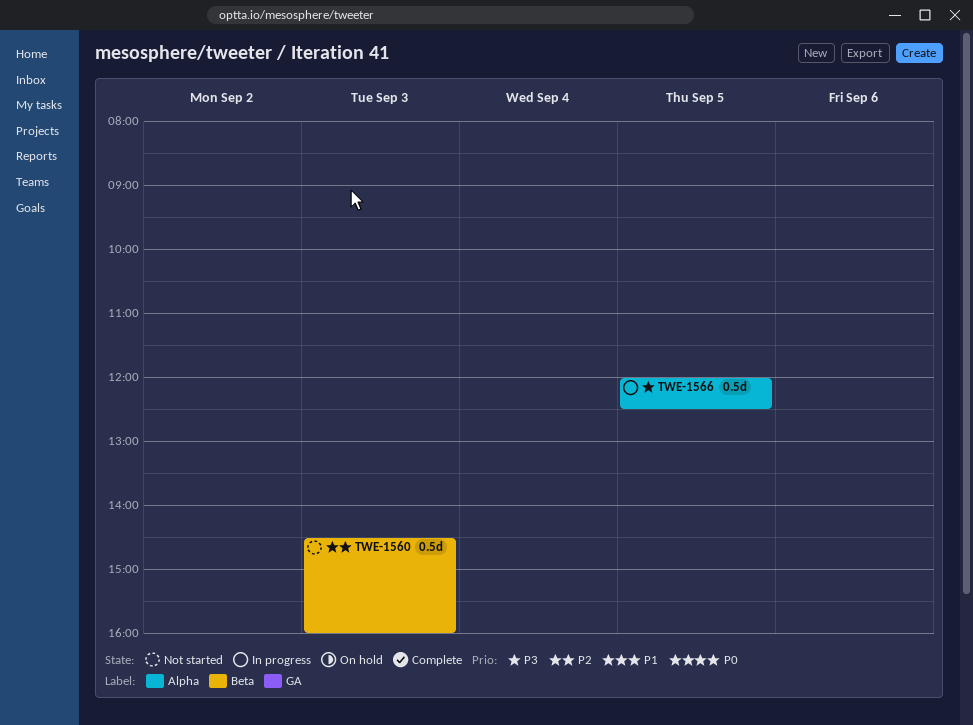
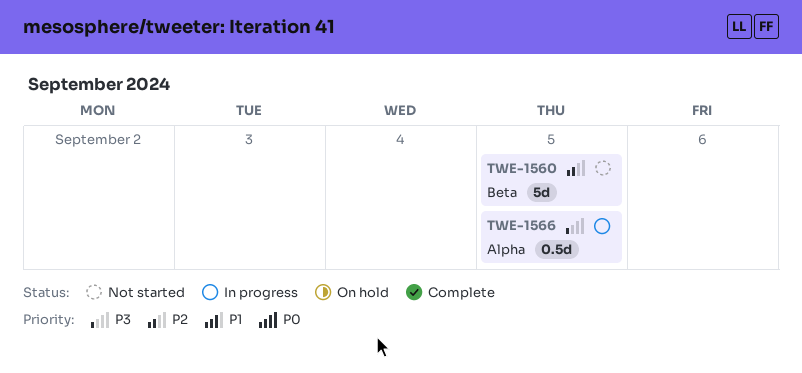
TWE-1560, estimate: 0.5d -> 5d
TWE-1560, day: Sep 3 -> Sep 5

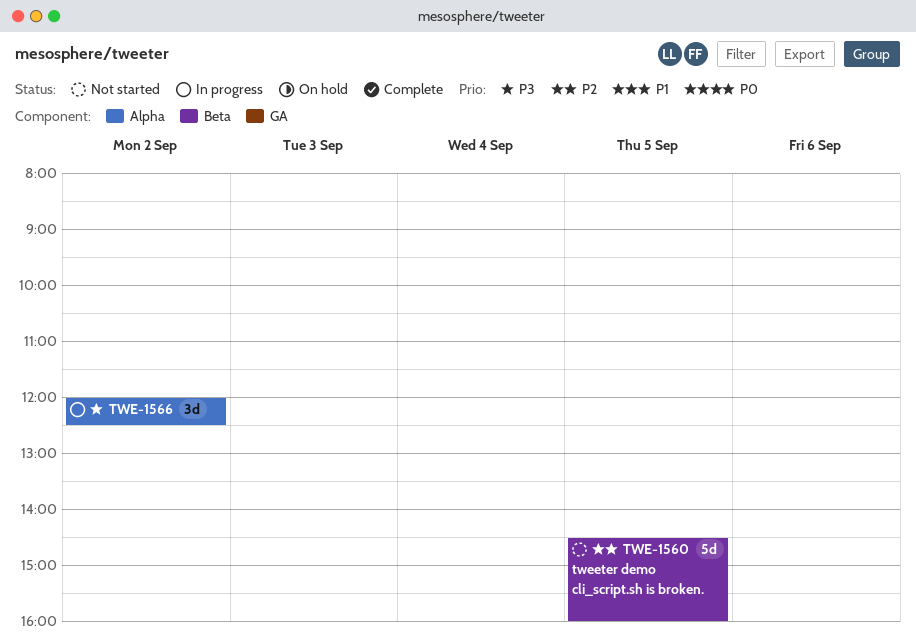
TWE-1566, estimate: 0.5d -> 3d
TWE-1566, day: Sep 5 -> Sep 2

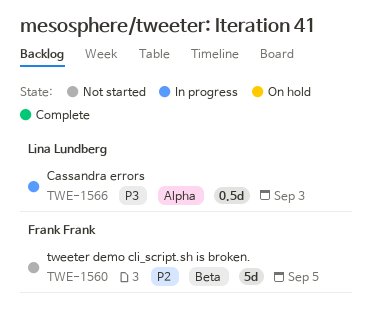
TWE-1566, estimate: 3d -> 0.5d
TWE-1566, day: Sep 2 -> Sep 3

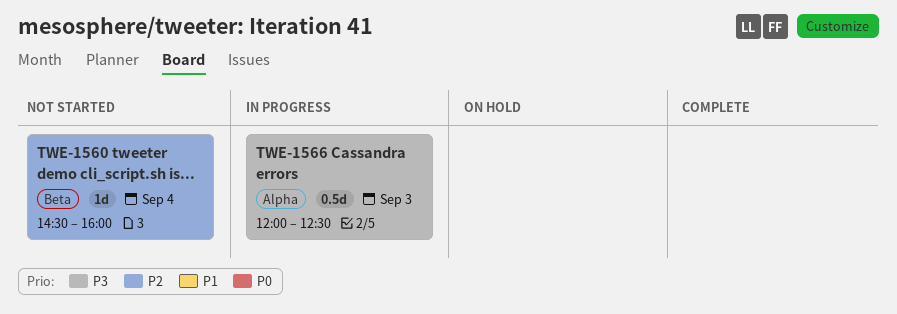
TWE-1560, estimate: 5d -> 1d
TWE-1560, day: Sep 5 -> Sep 4

